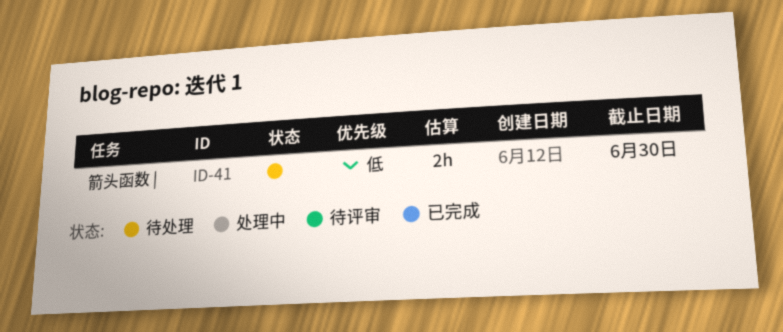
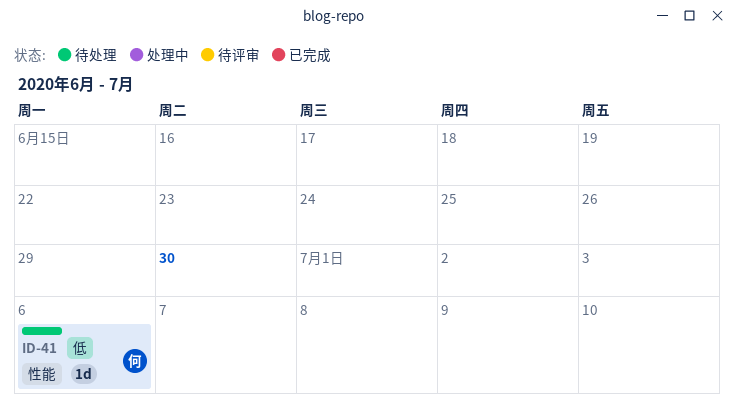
ID-41, estimate: 2h -> 1d
ID-41, due: Jun 30 -> Jul 6

